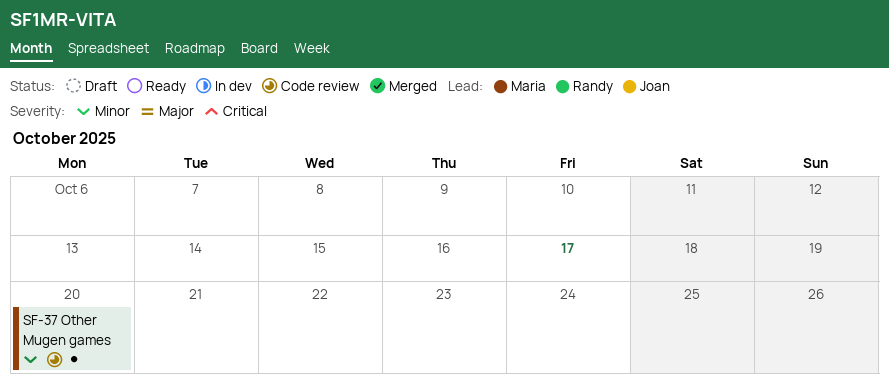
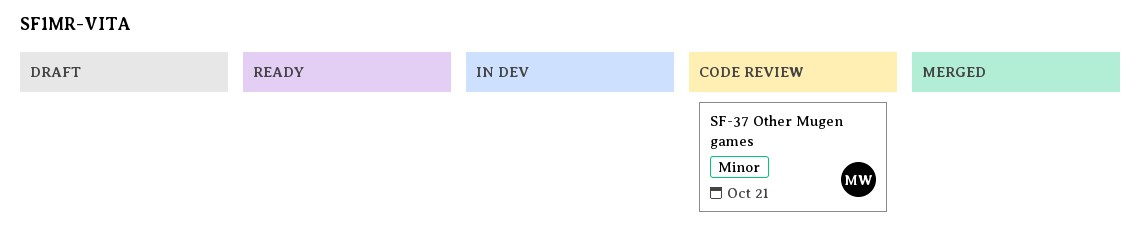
SF-37, due: Oct 20 -> Oct 21

